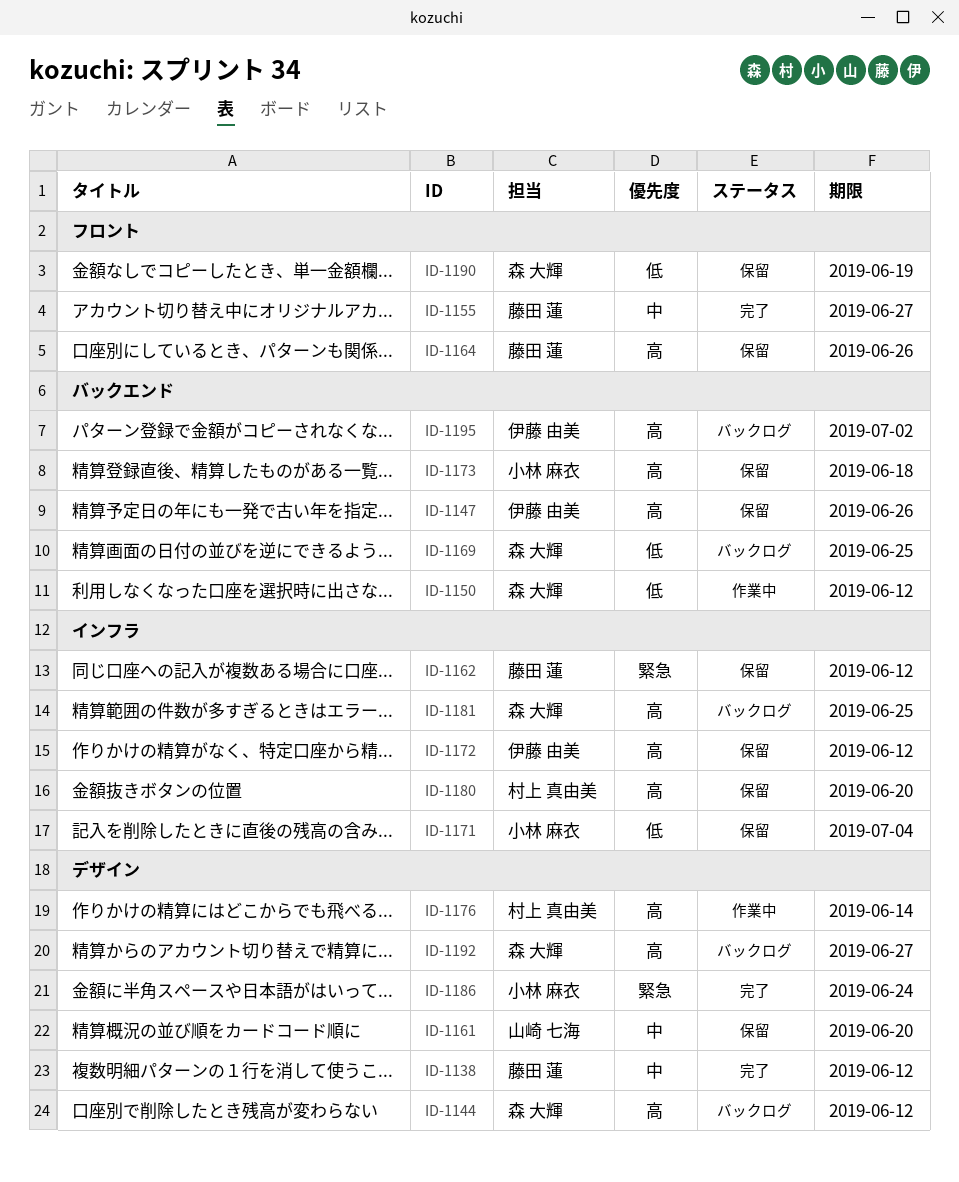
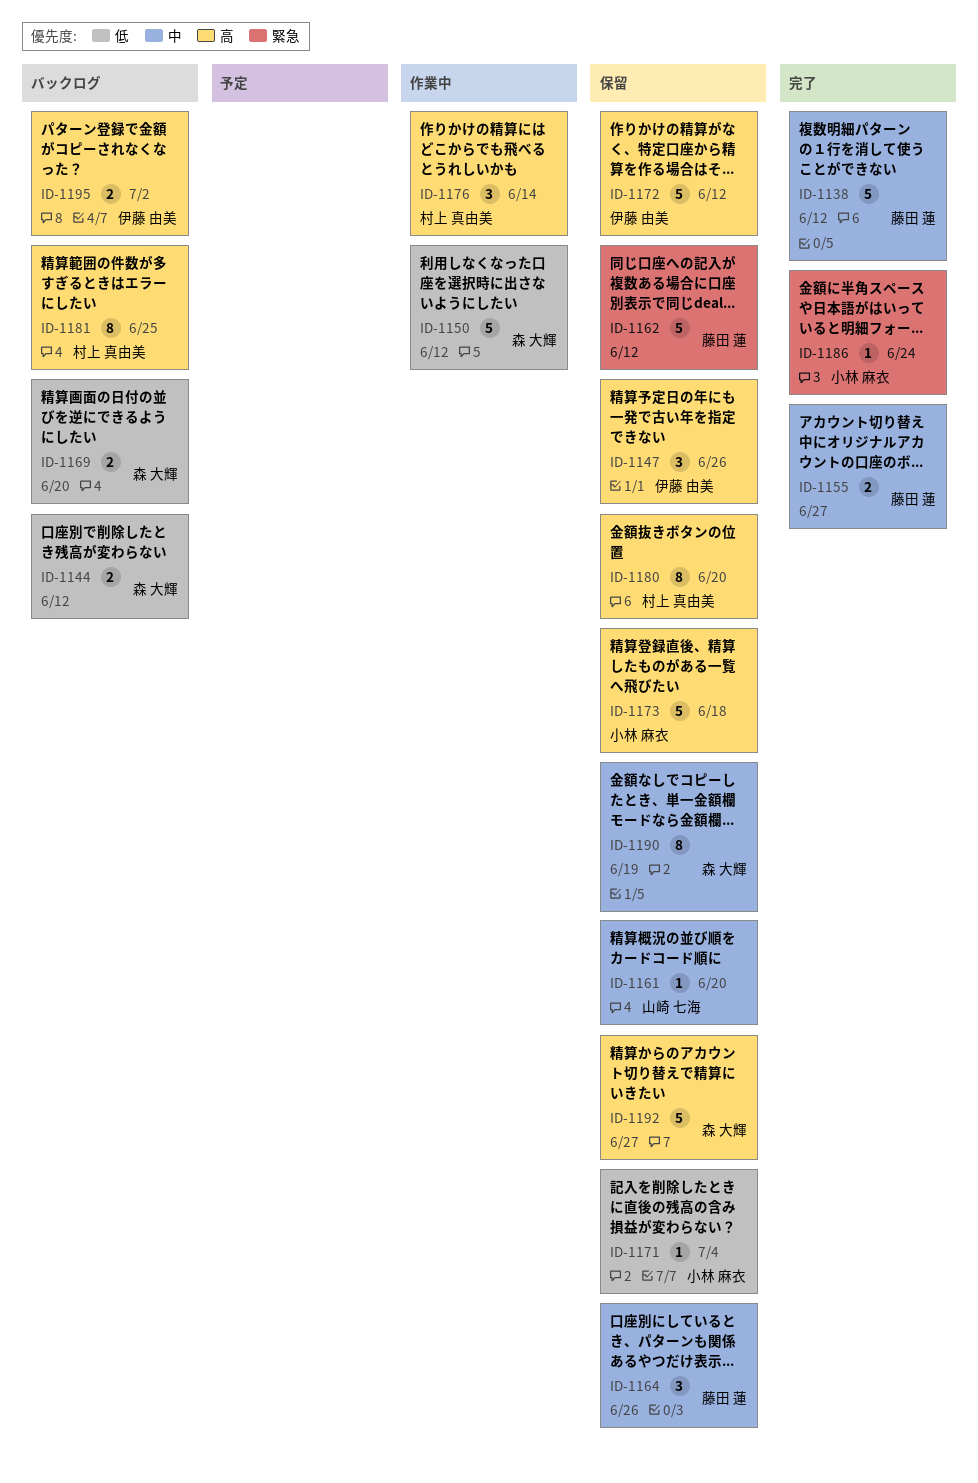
ID-1144, priority: 高 -> 低
ID-1164, priority: 高 -> 中
ID-1169, due: Jun 25 -> Jun 20
ID-1181, owner: 森 大輝 -> 村上 真由美
ID-1190, priority: 低 -> 中
ID-1192, status: バックログ -> 保留

